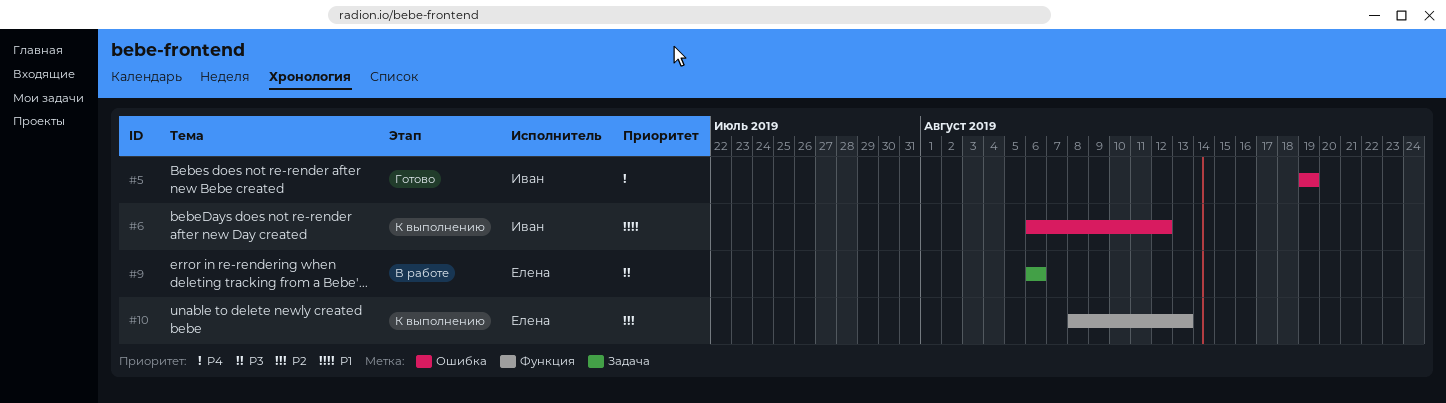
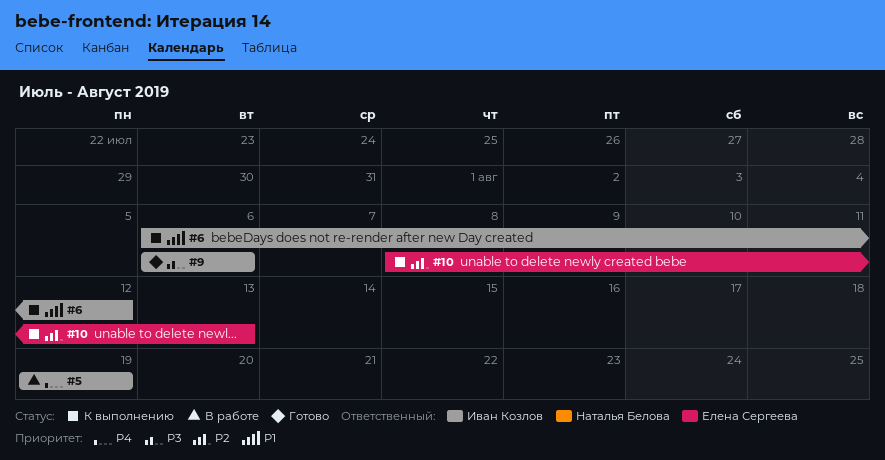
#5, status: Готово -> В работе
#9, status: В работе -> Готово
#9, owner: Елена Сергеева -> Иван Козлов

